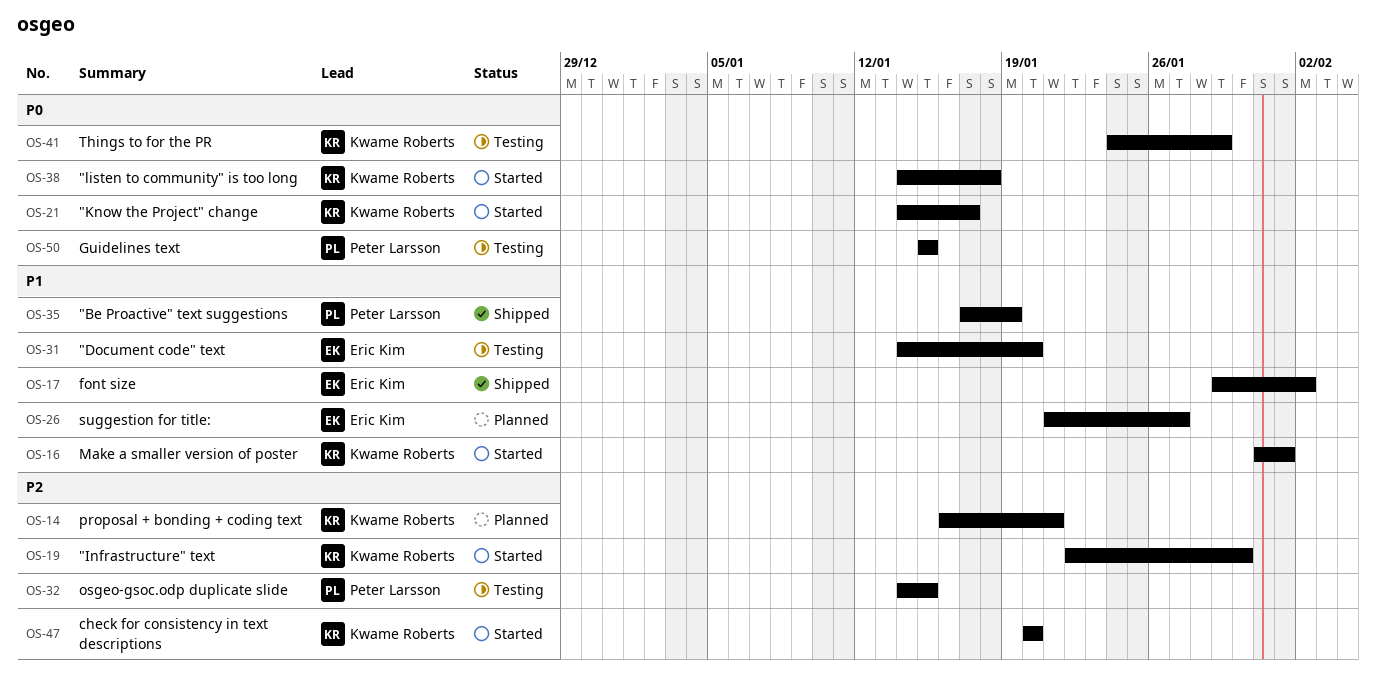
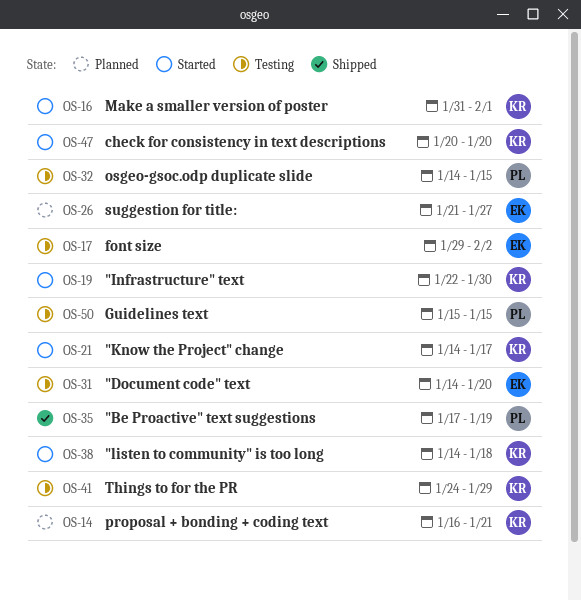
OS-17, status: Shipped -> Testing

